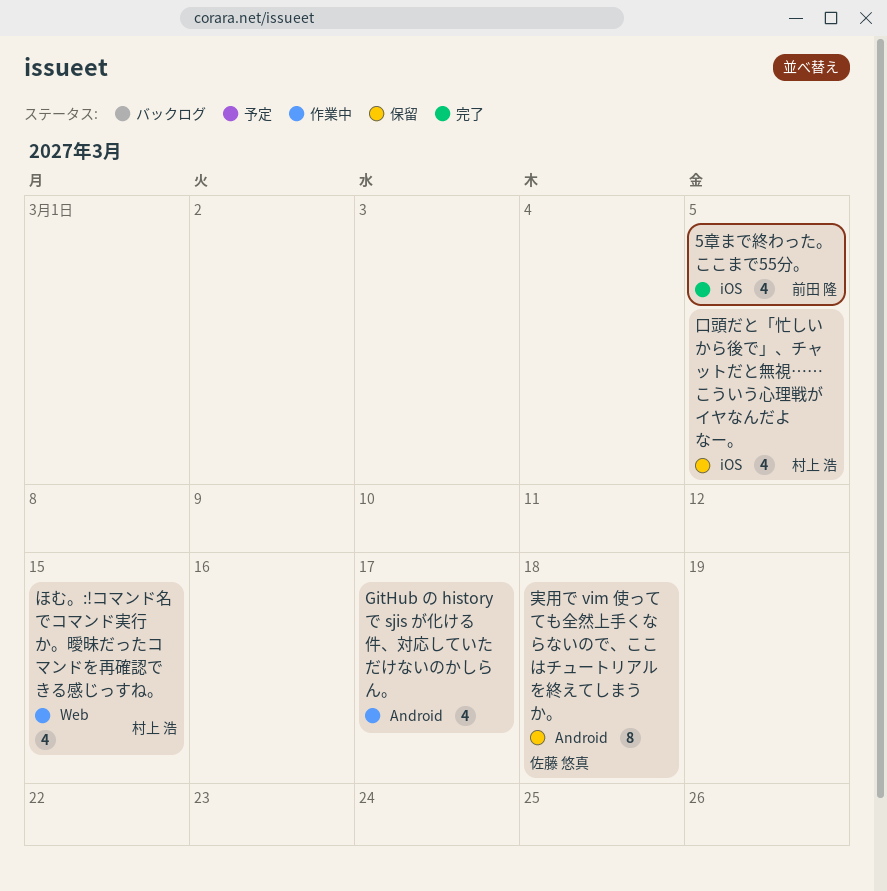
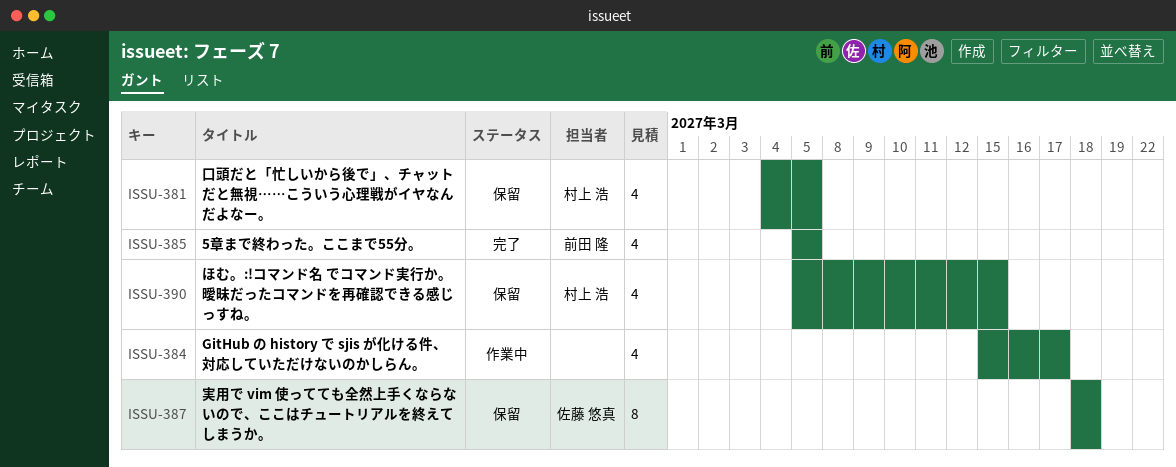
ほむ。:!コマンド名 でコマンド実行か。曖昧だったコマンドを再確認できる感じっすね。, status: 作業中 -> 保留

